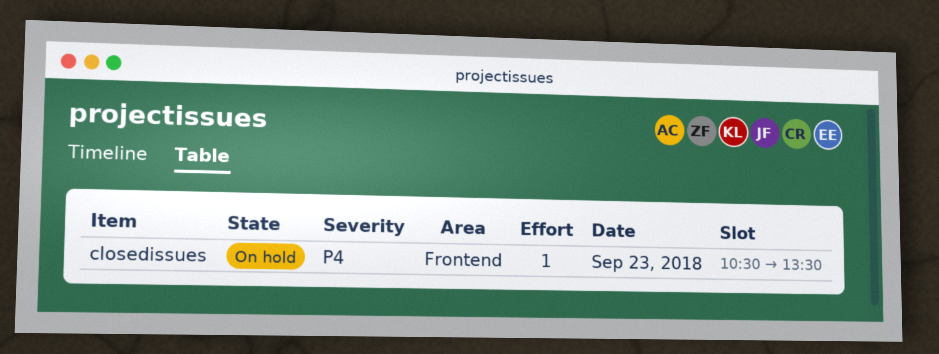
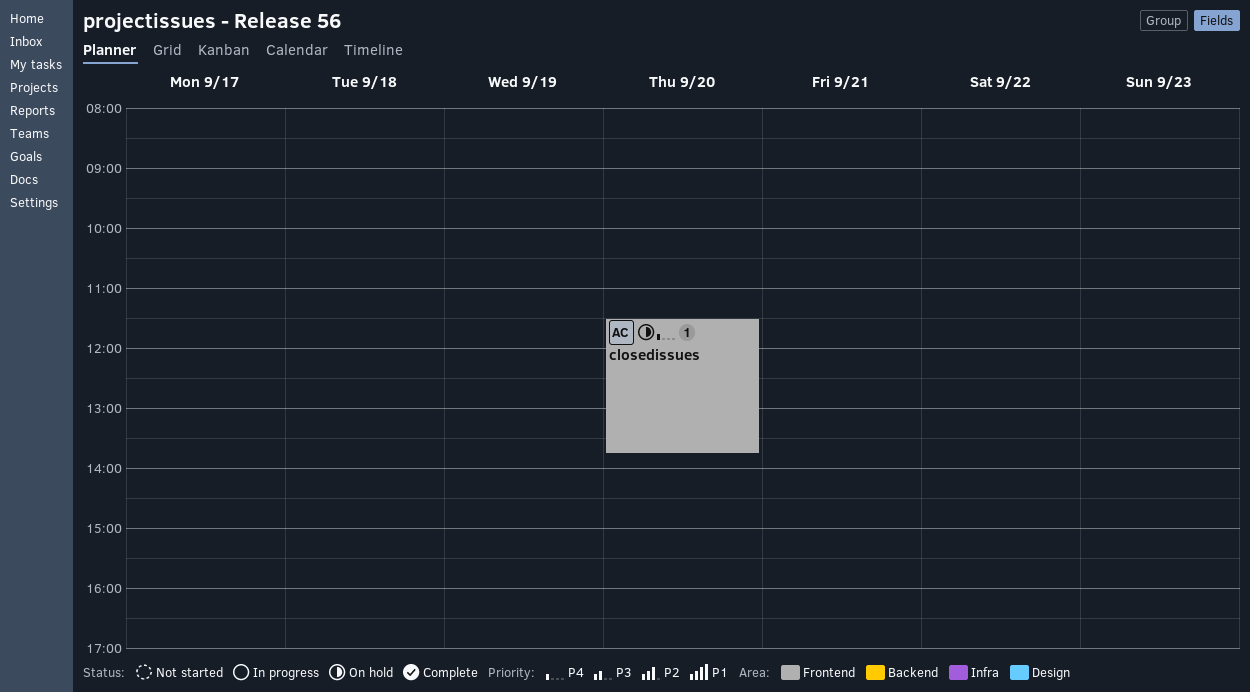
closedissues, day: Sep 23 -> Sep 20
closedissues, begins: 10:30 -> 11:30
closedissues, ends: 13:30 -> 13:45

